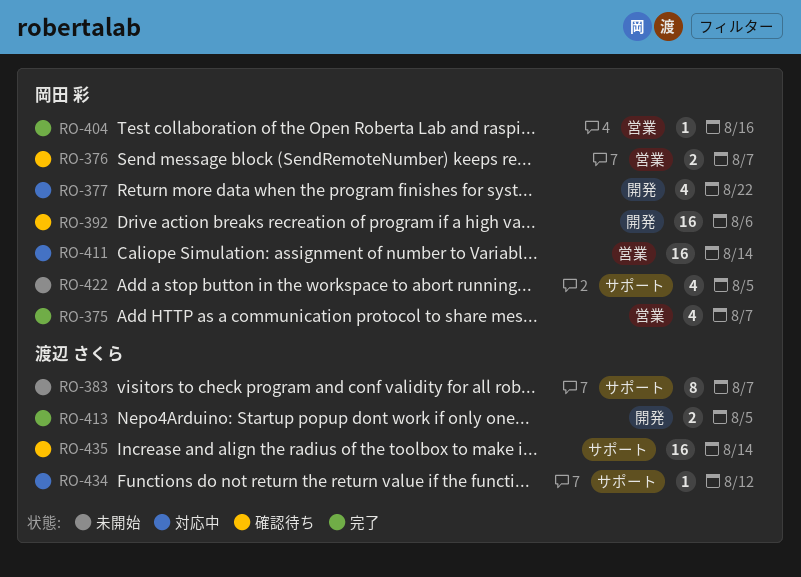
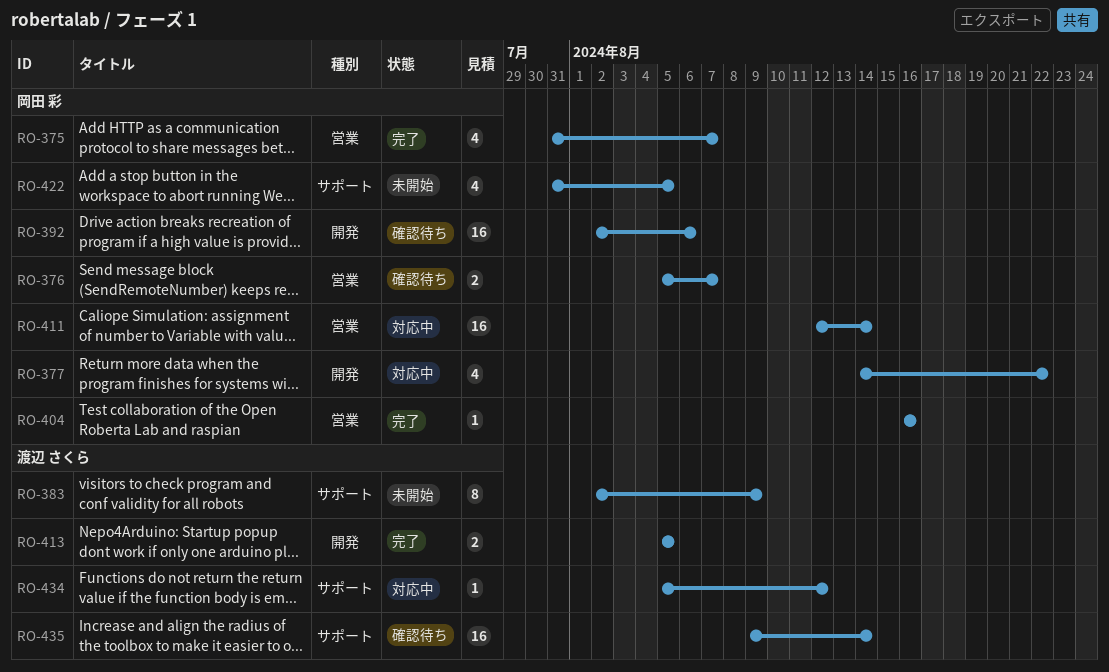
RO-383, due: Aug 7 -> Aug 9

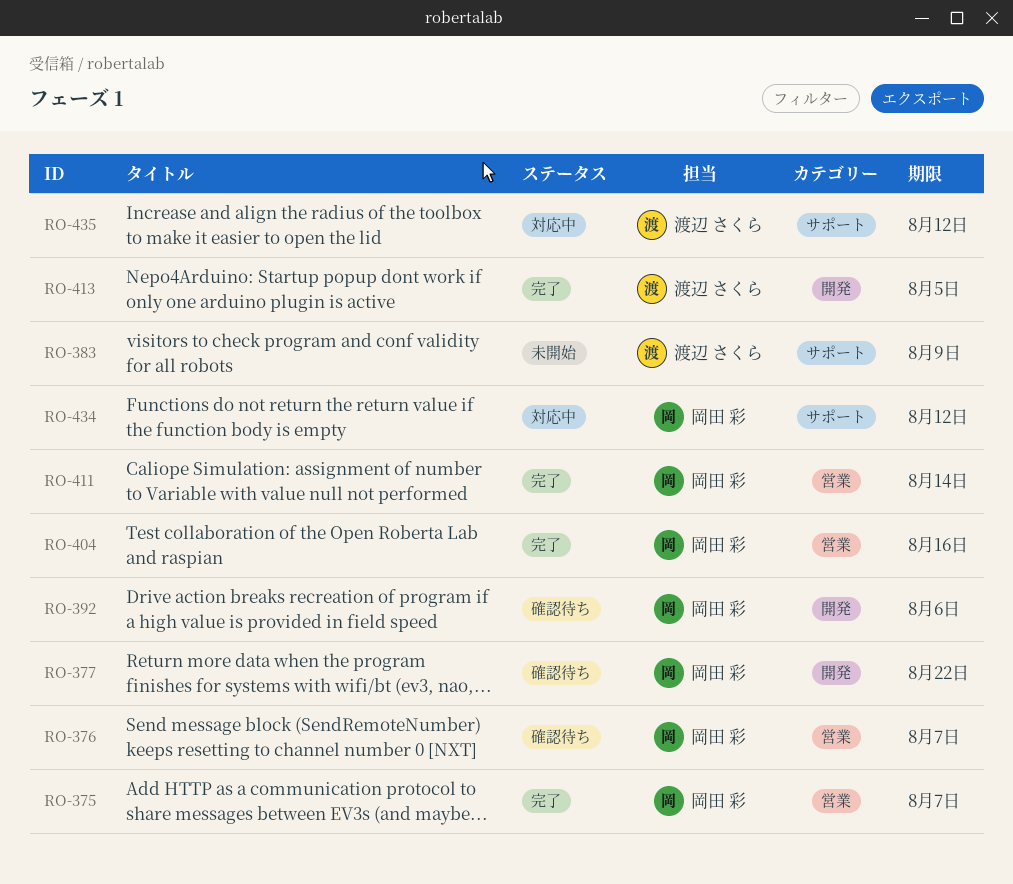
RO-377, status: 対応中 -> 確認待ち
RO-411, status: 対応中 -> 完了
RO-422: present -> none
RO-434, owner: 渡辺 さくら -> 岡田 彩
RO-435, status: 確認待ち -> 対応中
RO-435, due: Aug 14 -> Aug 12

